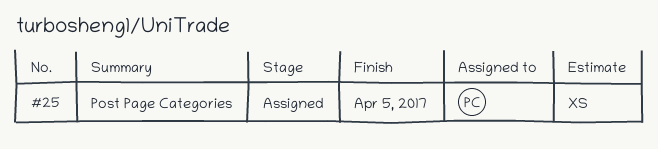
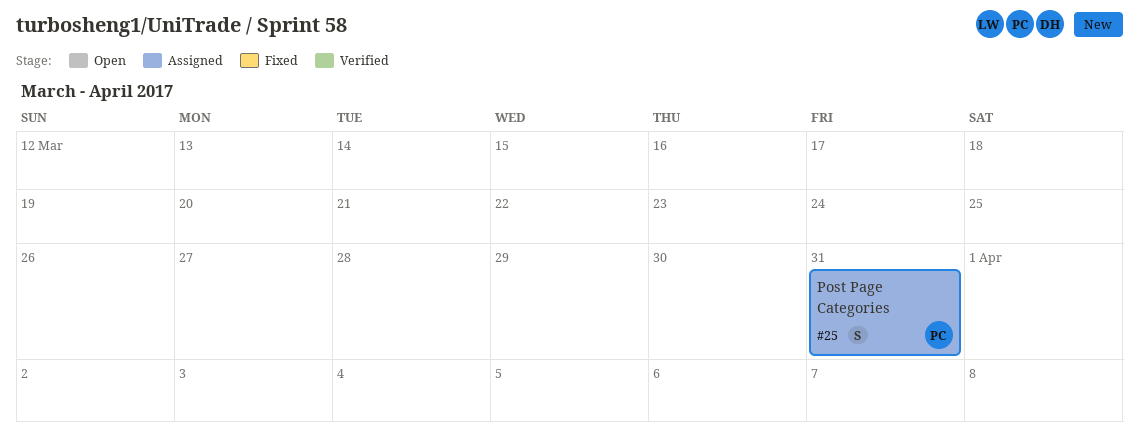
#25, estimate: XS -> S
#25, due: Apr 5 -> Mar 31

